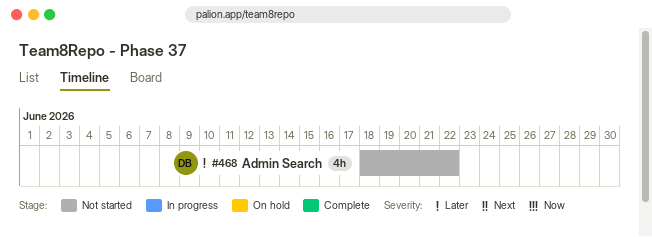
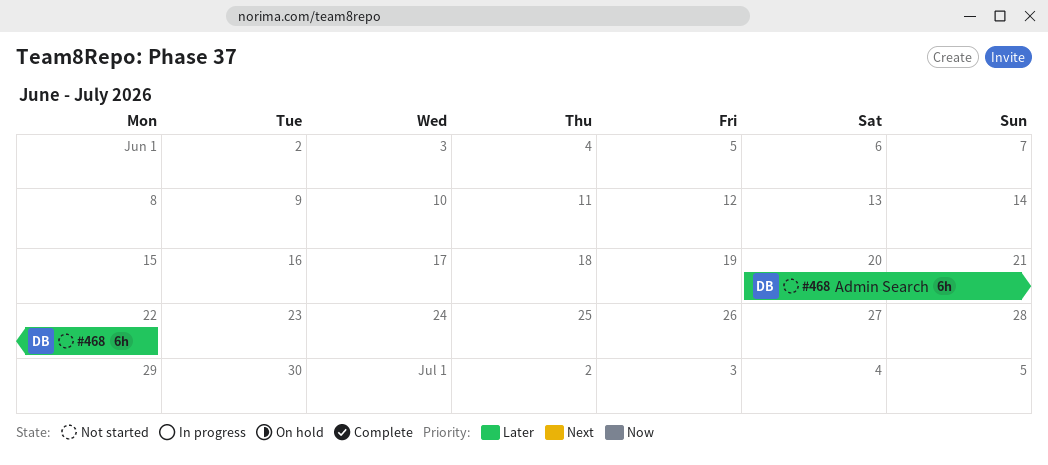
#468, estimate: 4h -> 6h
#468, start: Jun 18 -> Jun 20

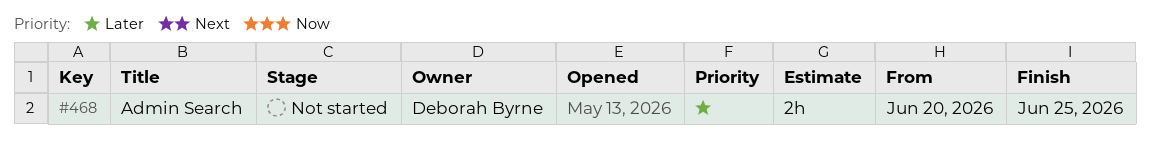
#468, estimate: 6h -> 2h
#468, due: Jun 22 -> Jun 25

